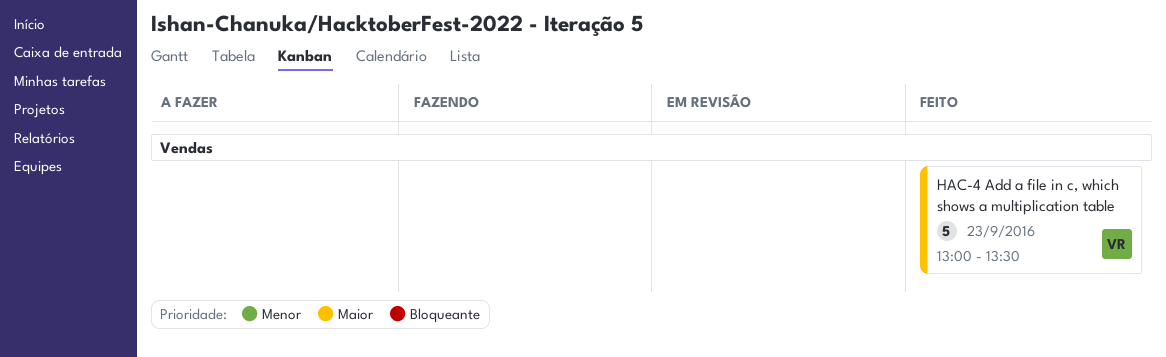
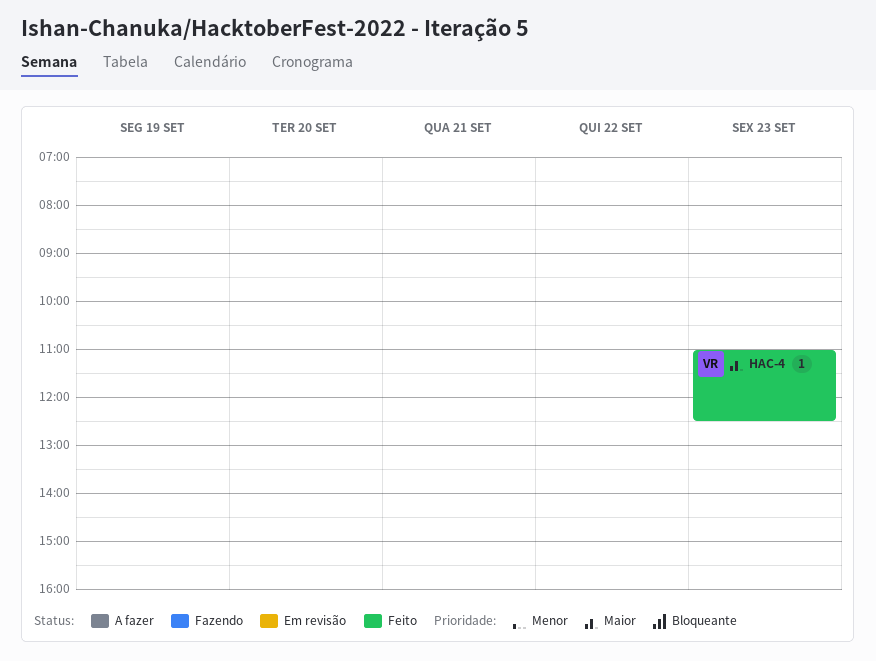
HAC-4, estimate: 5 -> 1
HAC-4, begins: 13:00 -> 11:00
HAC-4, ends: 13:30 -> 12:30

